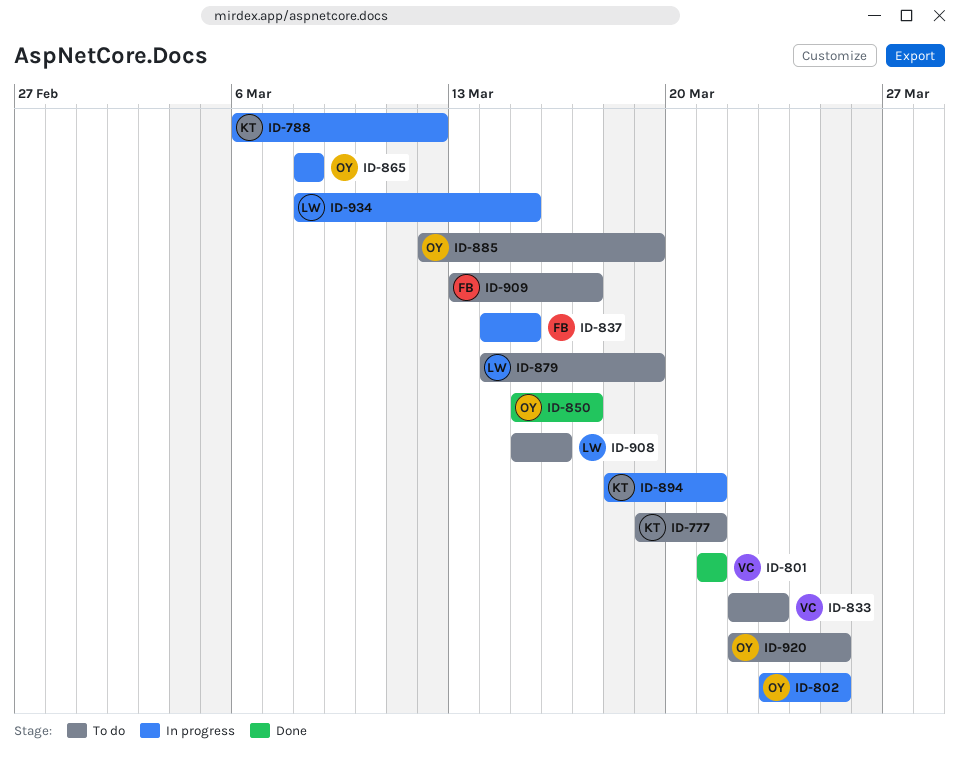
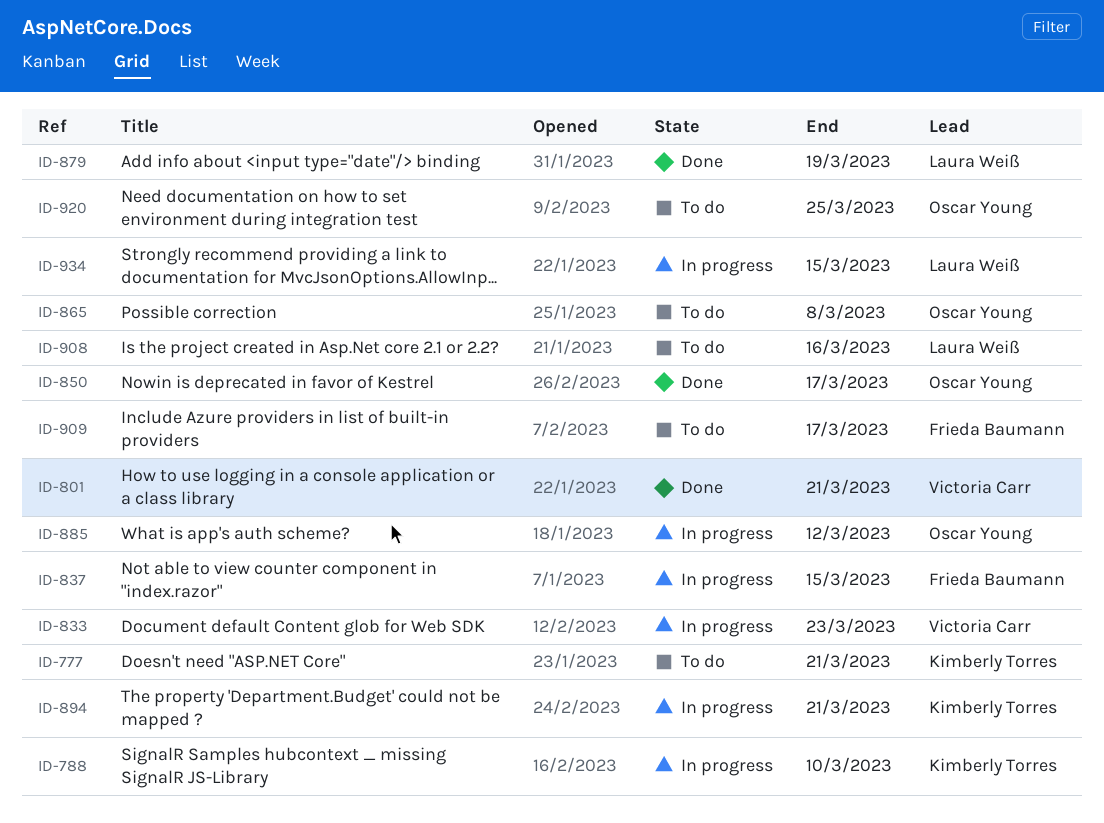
ID-788, due: Mar 12 -> Mar 10
ID-802: present -> none
ID-833, status: To do -> In progress
ID-865, status: In progress -> To do
ID-879, status: To do -> Done
ID-885, status: To do -> In progress
ID-885, due: Mar 19 -> Mar 12

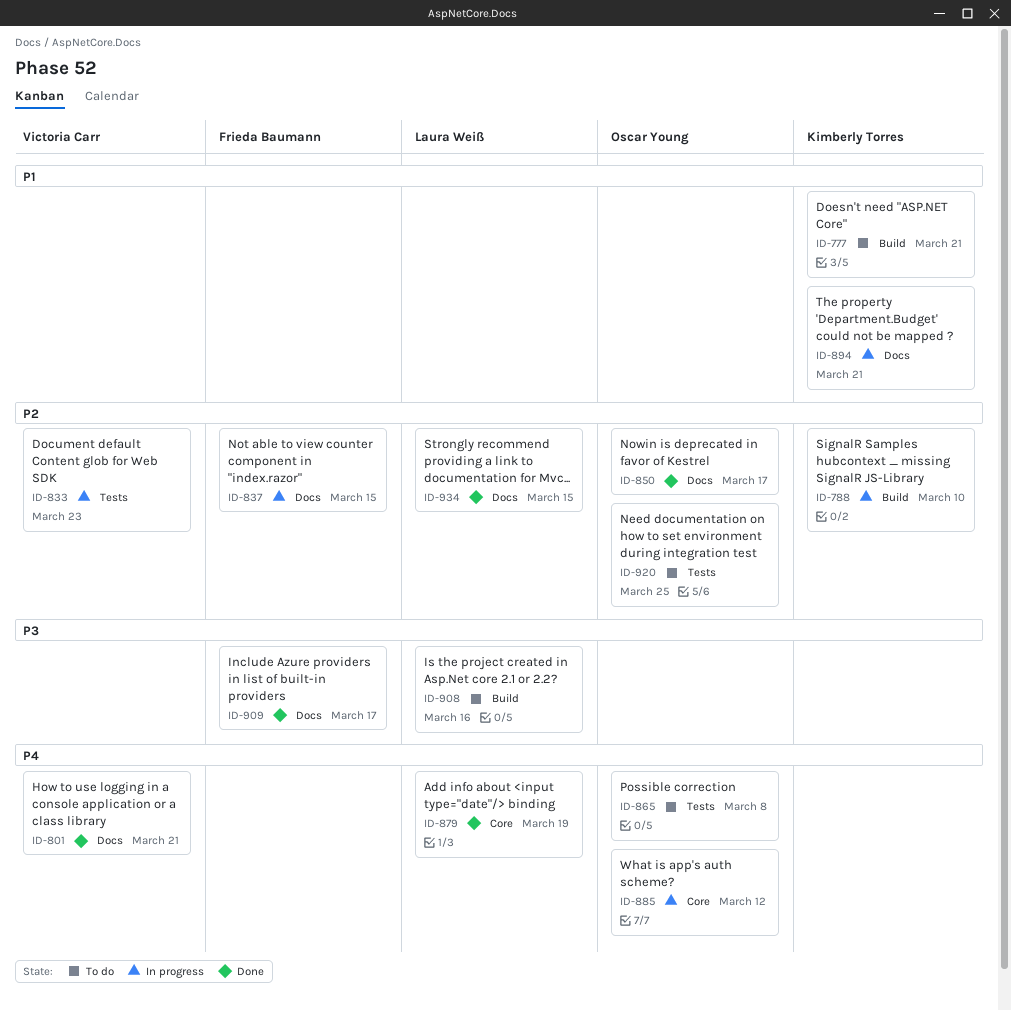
ID-909, status: To do -> Done
ID-934, status: In progress -> Done

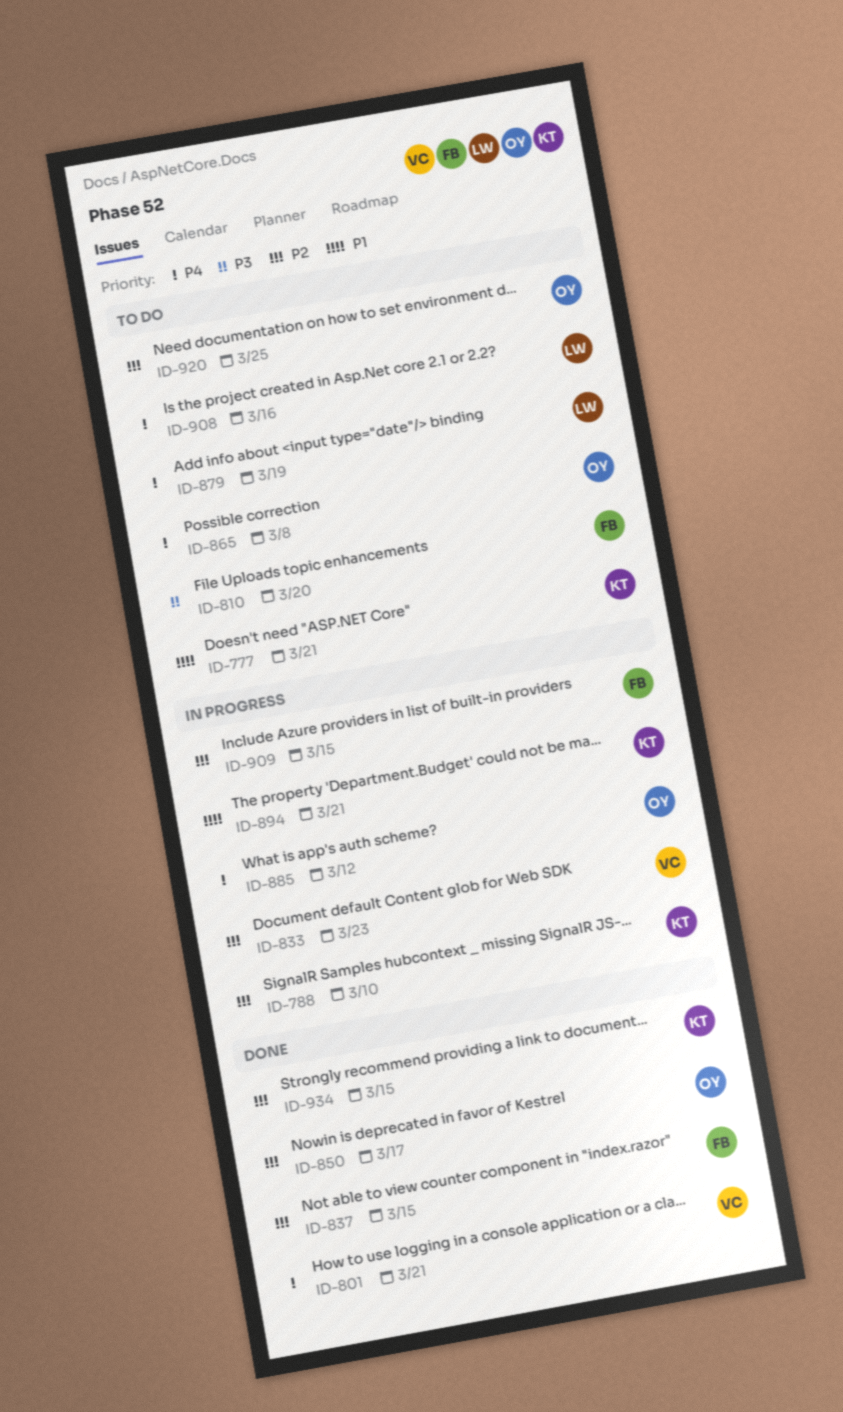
ID-810: none -> present
ID-837, status: In progress -> Done
ID-879, status: Done -> To do
ID-908, priority: P3 -> P4
ID-909, status: Done -> In progress
ID-909, priority: P3 -> P2
ID-909, due: Mar 17 -> Mar 15
ID-934, owner: Laura Weiß -> Kimberly Torres

